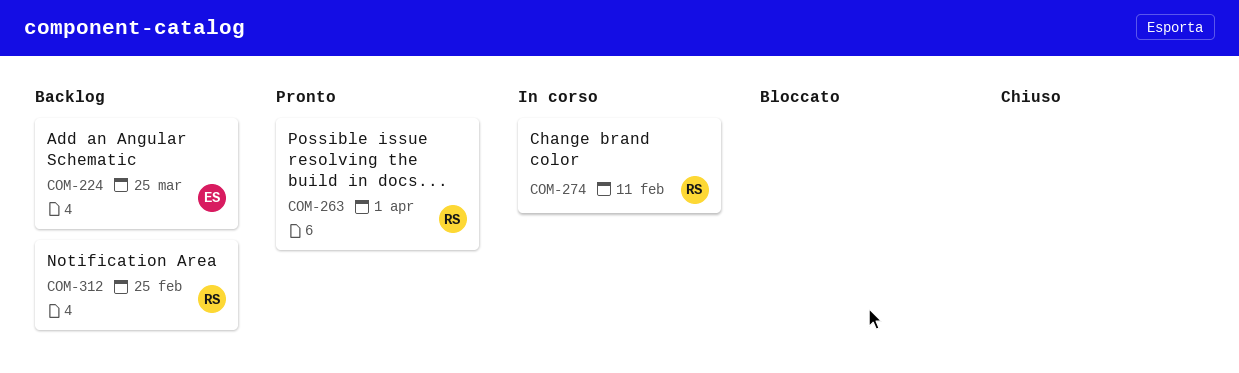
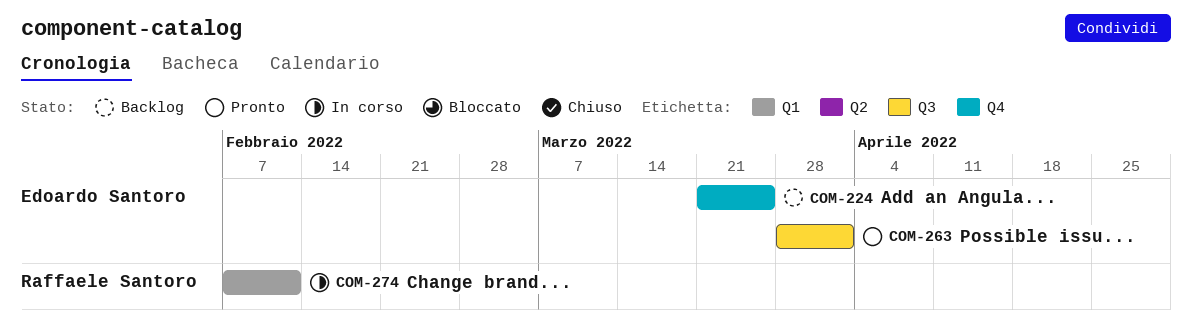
COM-263, owner: Raffaele Santoro -> Edoardo Santoro
COM-312: present -> none

